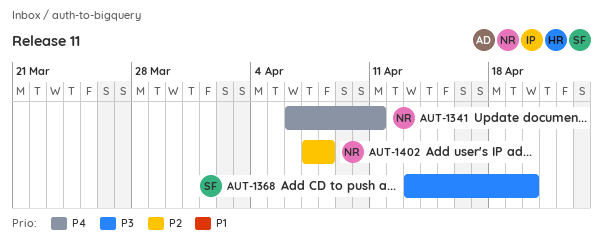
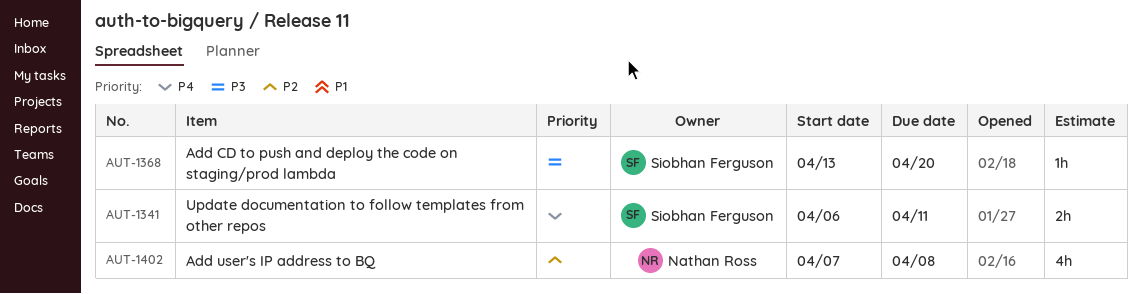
AUT-1341, owner: Nathan Ross -> Siobhan Ferguson

